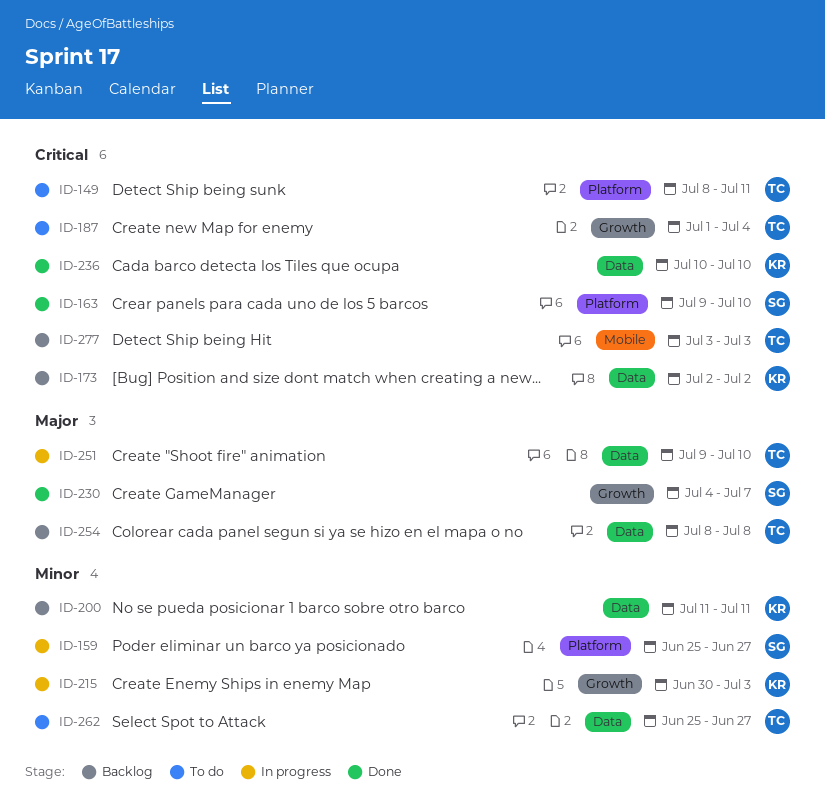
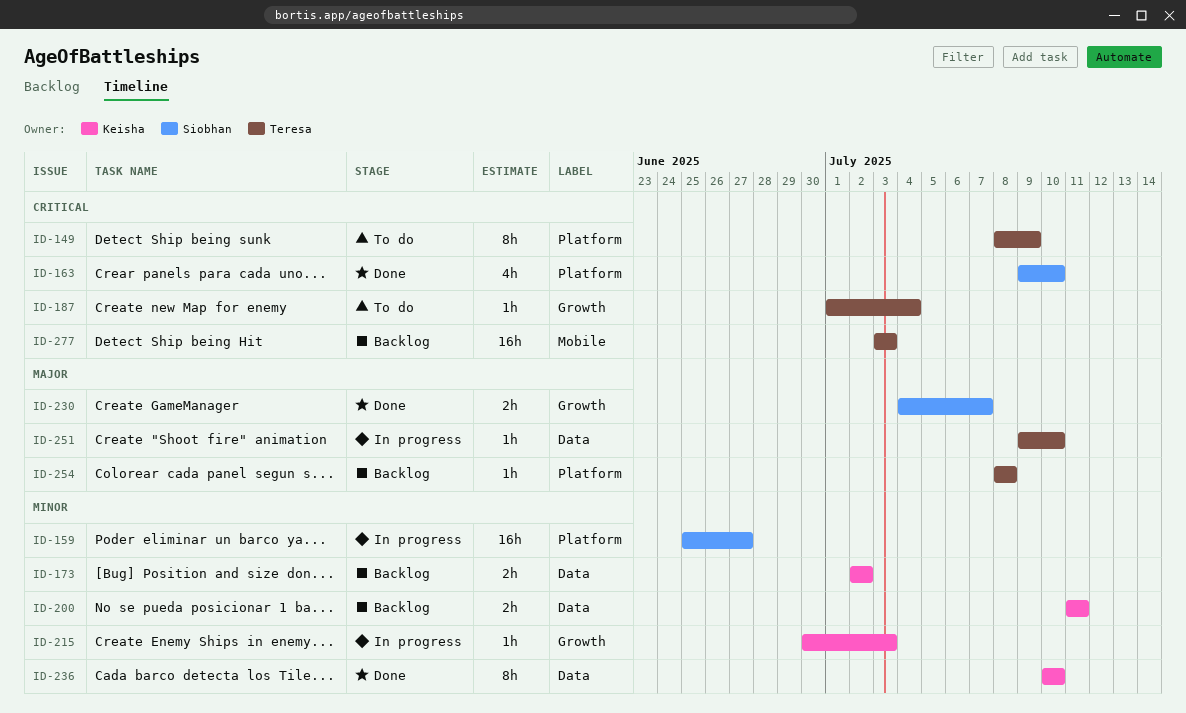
ID-149, due: Jul 11 -> Jul 9
ID-173, priority: Critical -> Minor
ID-236, priority: Critical -> Minor
ID-254, label: Data -> Platform
ID-262: present -> none

